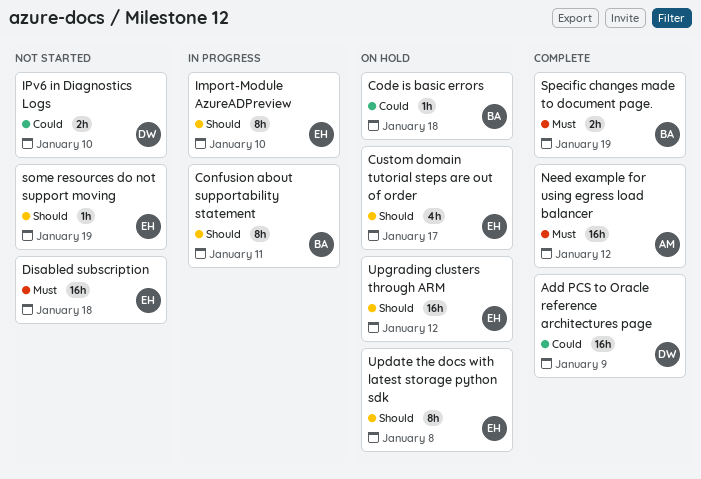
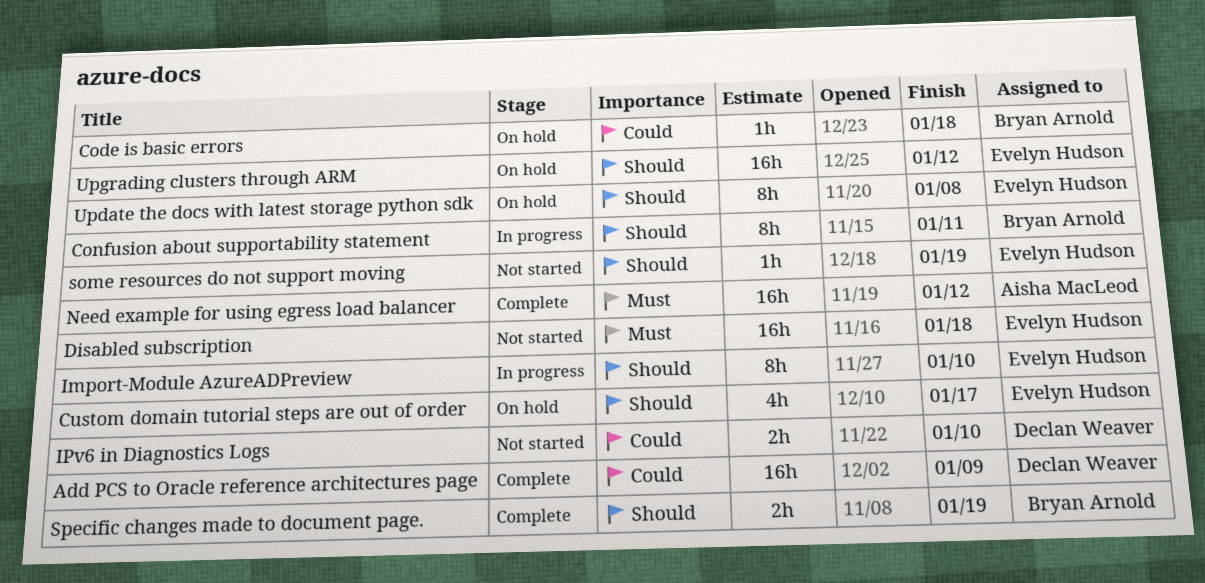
Specific changes made to document page., priority: Must -> Should

